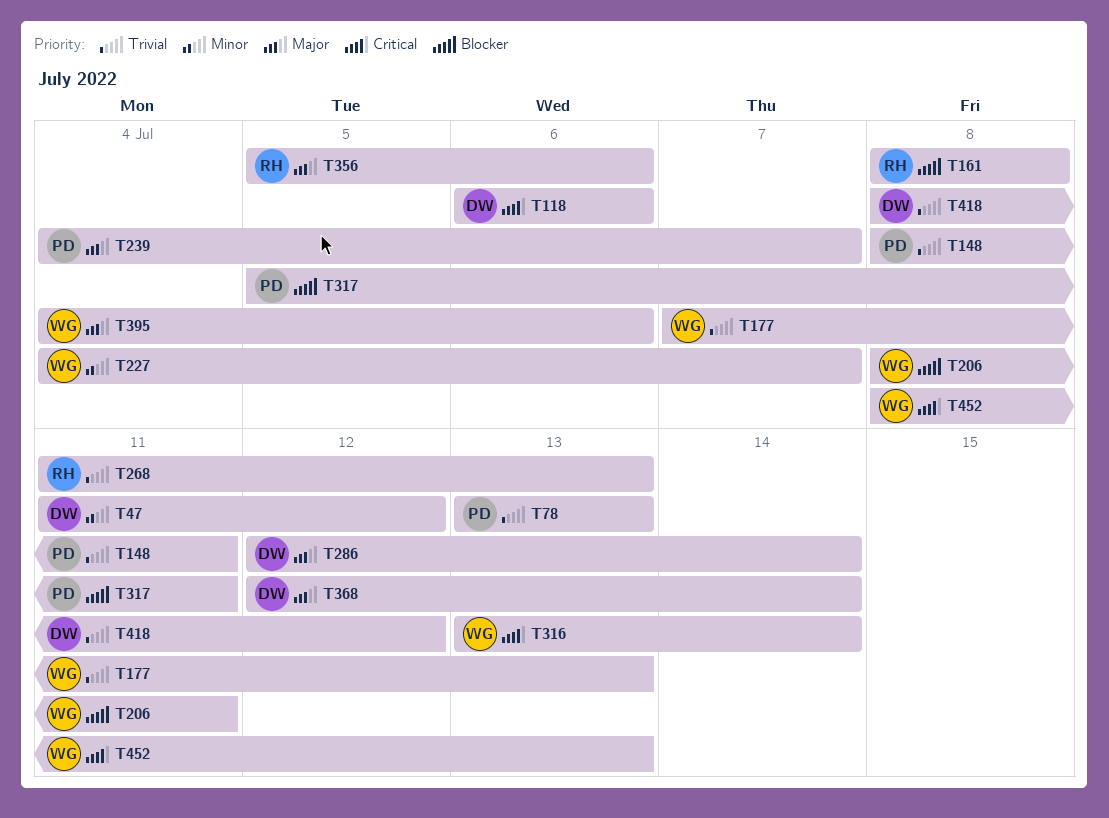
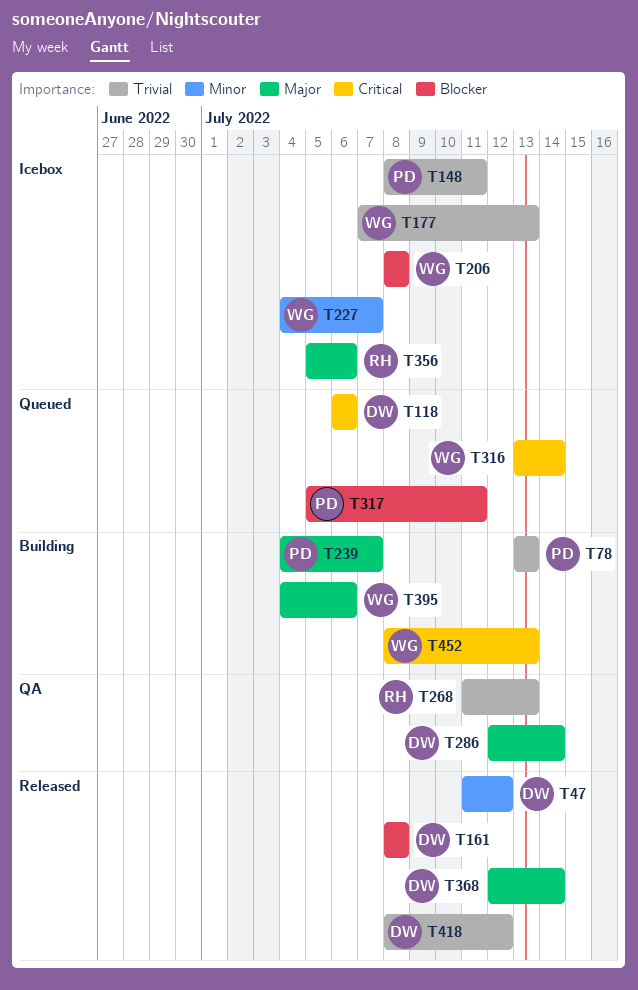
T161, owner: RH -> DW
T206, due: Jul 11 -> Jul 8

